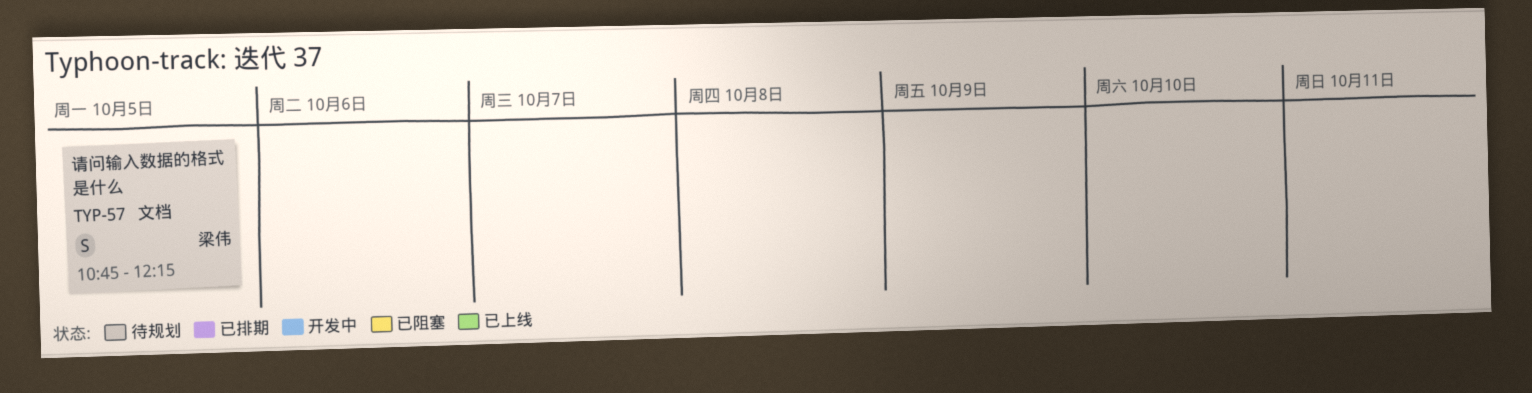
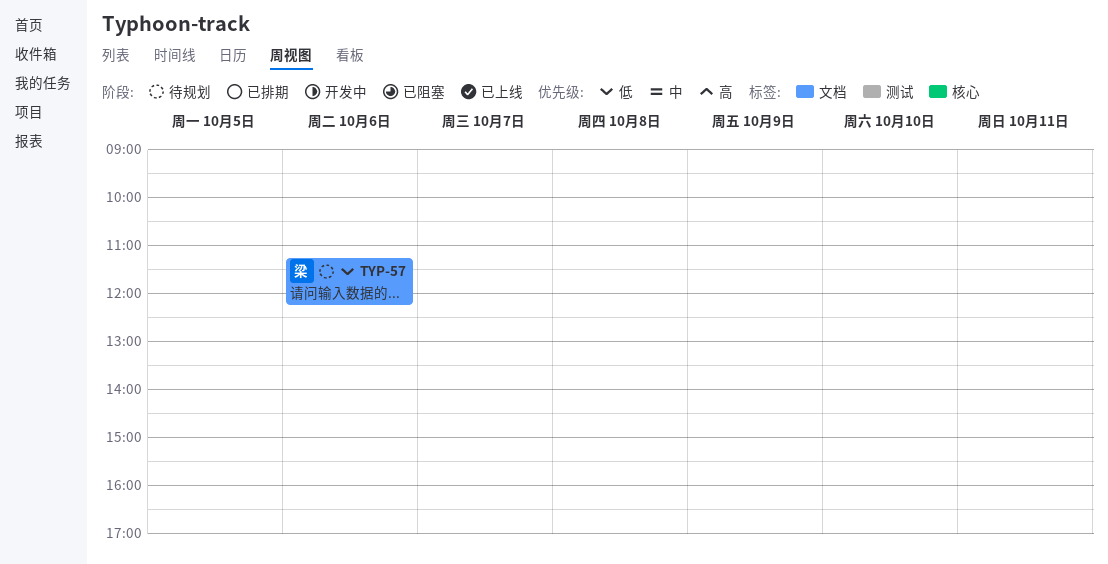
TYP-57, day: Oct 5 -> Oct 6
TYP-57, begins: 10:45 -> 11:15

